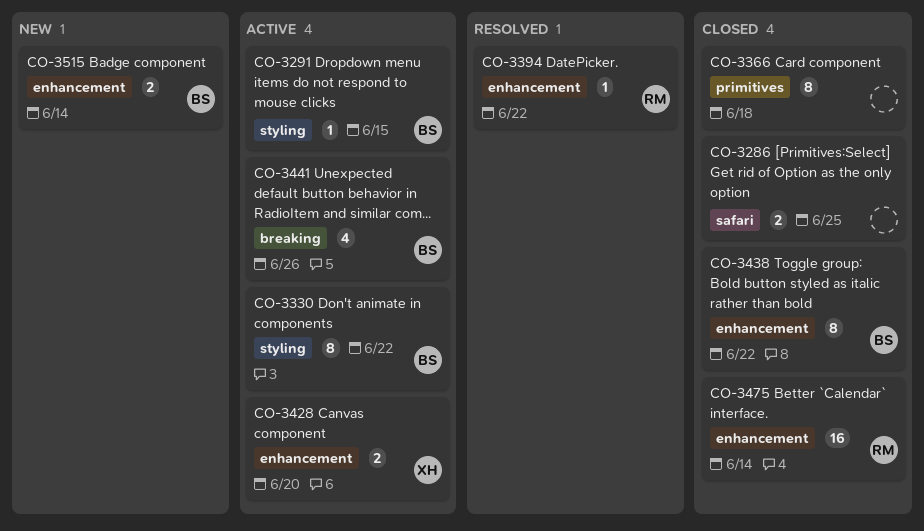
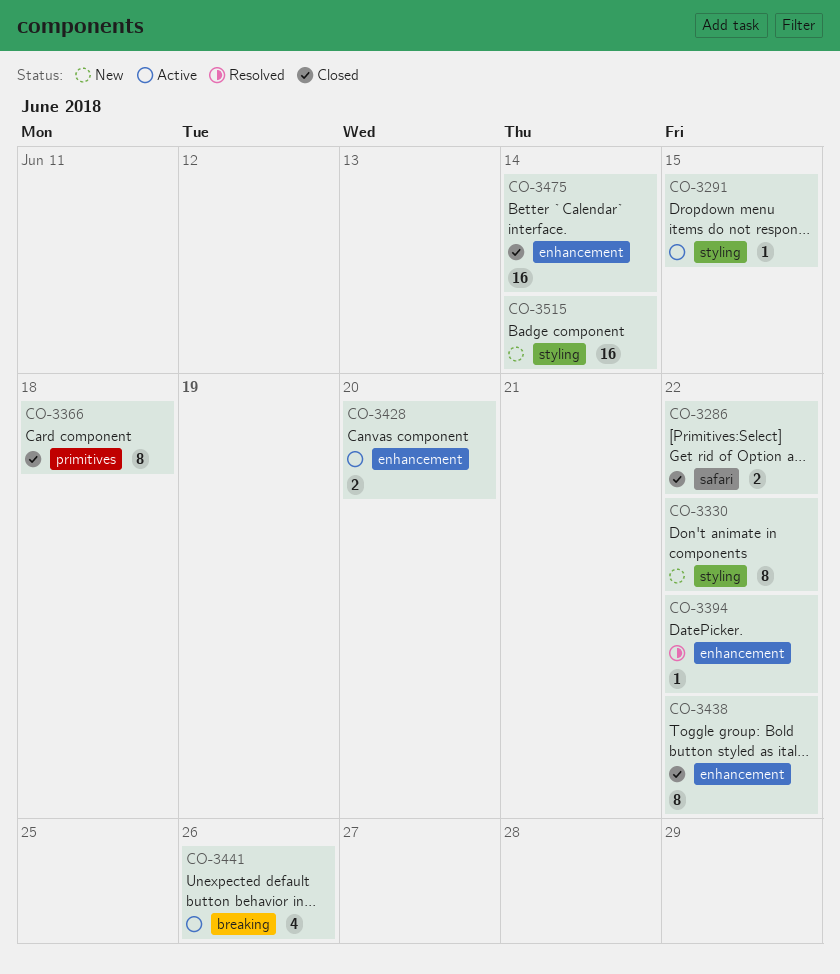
CO-3286, due: Jun 25 -> Jun 22
CO-3330, status: Active -> New
CO-3515, label: enhancement -> styling
CO-3515, estimate: 2 -> 16

